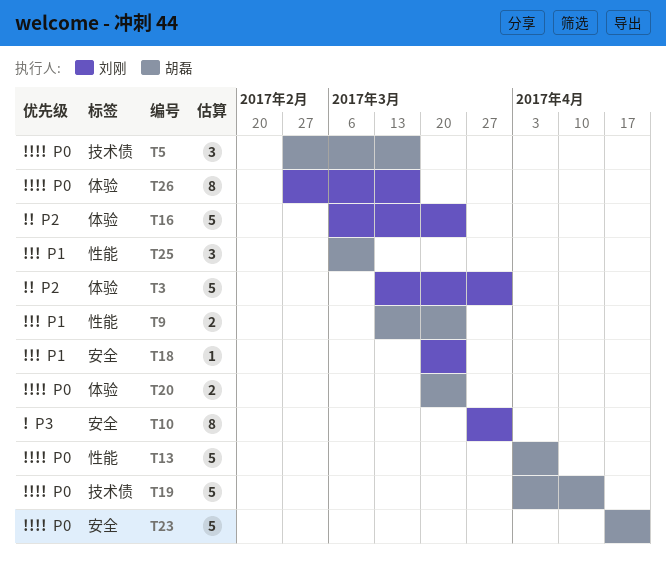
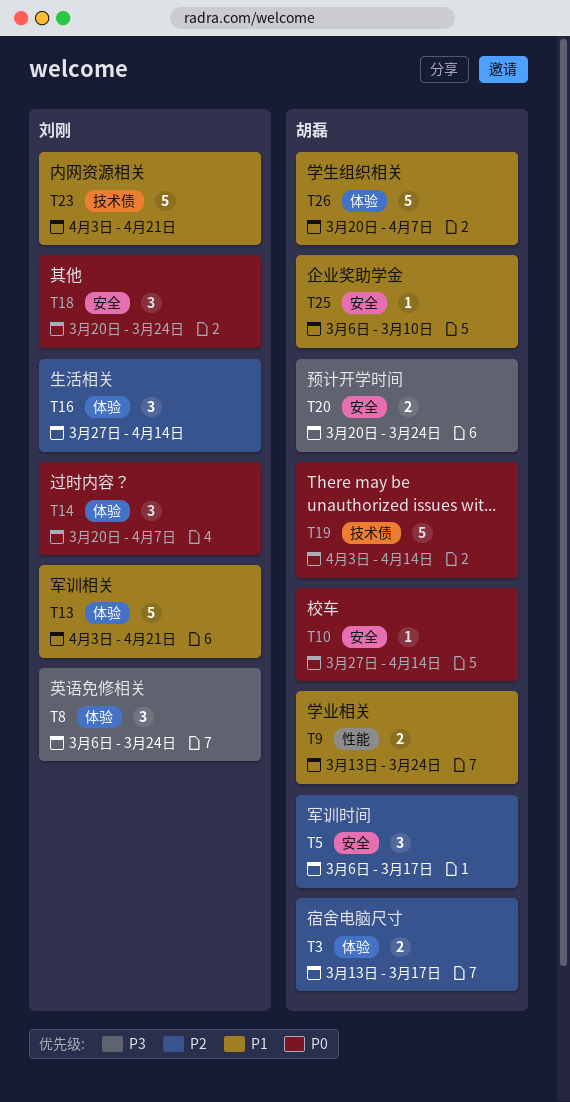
T3, owner: 刘刚 -> 胡磊
T3, estimate: 5 -> 2
T3, due: Mar 31 -> Mar 17
T5, priority: P0 -> P2
T5, label: 技术债 -> 安全
T5, start: Feb 27 -> Mar 6
T8: none -> present
T10, owner: 刘刚 -> 胡磊
T10, priority: P3 -> P0
T10, estimate: 8 -> 1
T10, due: Mar 31 -> Apr 14
T13, owner: 胡磊 -> 刘刚
T13, priority: P0 -> P1
T13, label: 性能 -> 体验
T13, due: Apr 7 -> Apr 21
T14: none -> present
T16, estimate: 5 -> 3
T16, start: Mar 6 -> Mar 27
T16, due: Mar 24 -> Apr 14
T18, priority: P1 -> P0
T18, estimate: 1 -> 3
T20, priority: P0 -> P3
T20, label: 体验 -> 安全
T23, owner: 胡磊 -> 刘刚
T23, priority: P0 -> P1
T23, label: 安全 -> 技术债
T23, start: Apr 17 -> Apr 3
T25, label: 性能 -> 安全
T25, estimate: 3 -> 1
T26, owner: 刘刚 -> 胡磊
T26, priority: P0 -> P1
T26, estimate: 8 -> 5
T26, start: Feb 27 -> Mar 20
T26, due: Mar 17 -> Apr 7

